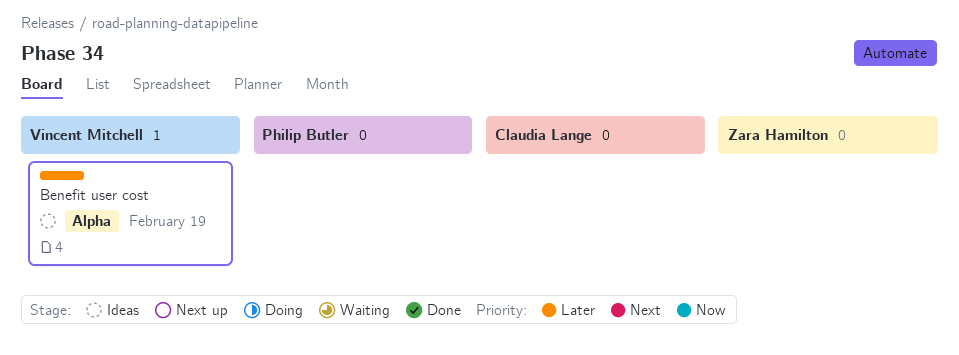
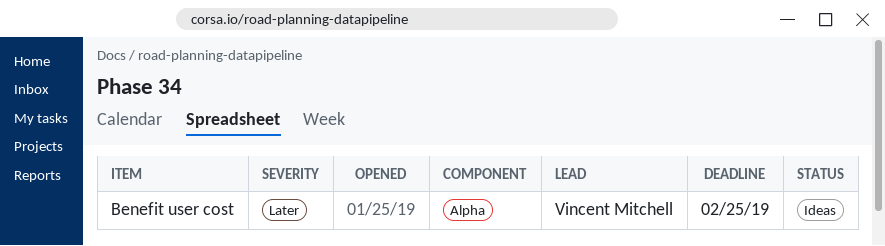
Benefit user cost, due: Feb 19 -> Feb 25

